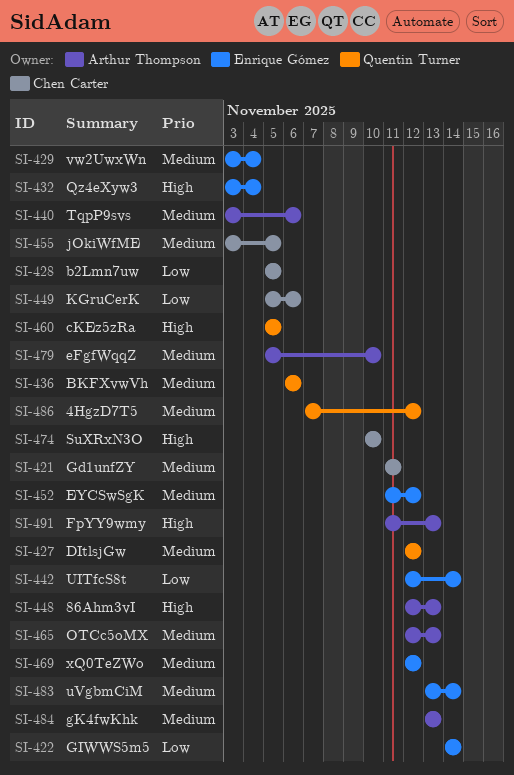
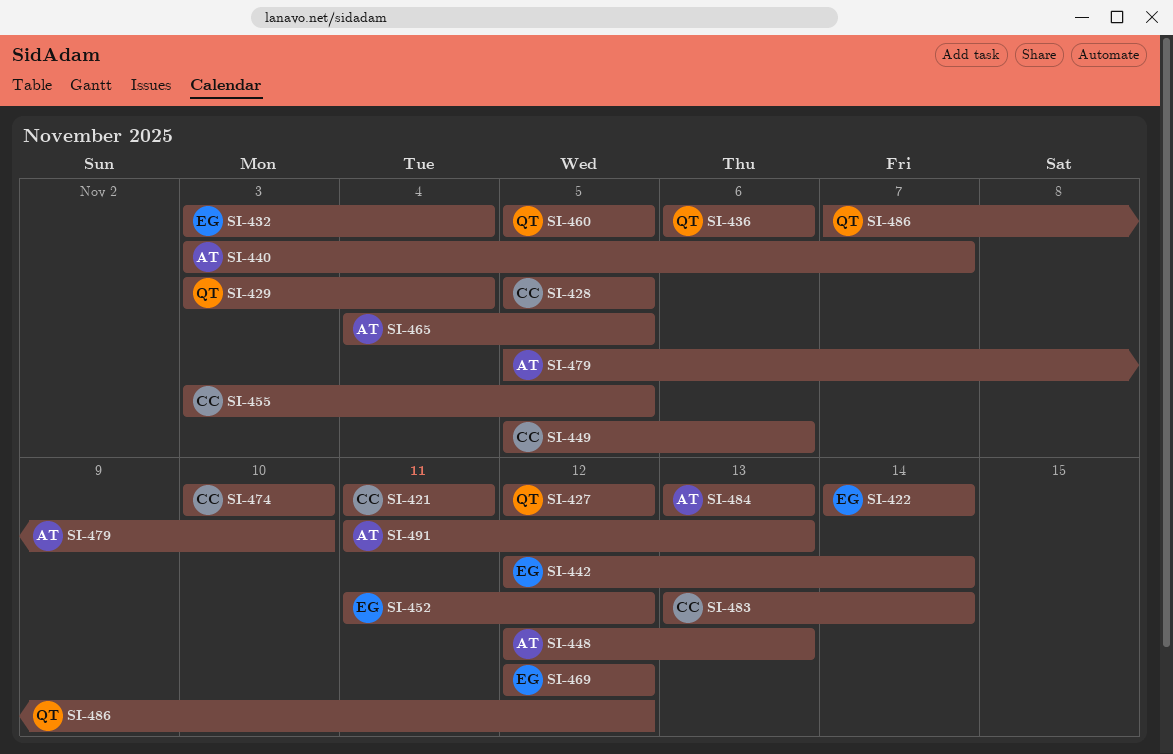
SI-429, owner: Enrique Gómez -> Quentin Turner
SI-440, due: Nov 6 -> Nov 7
SI-465, start: Nov 12 -> Nov 4
SI-465, due: Nov 13 -> Nov 5
SI-483, owner: Enrique Gómez -> Chen Carter

